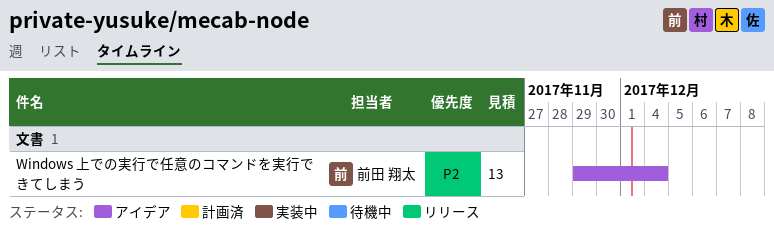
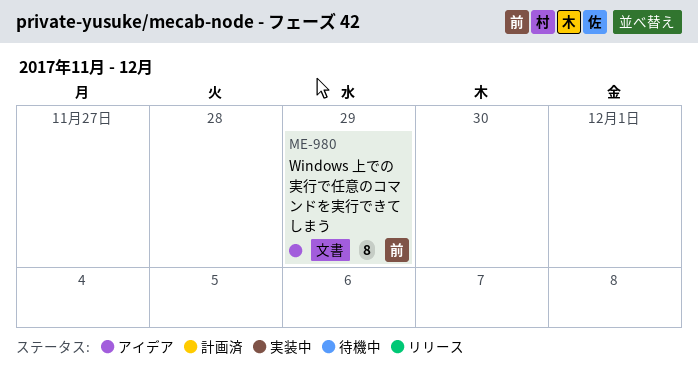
Windows 上での実行で任意のコマンドを実行できてしまう, estimate: 13 -> 8
Windows 上での実行で任意のコマンドを実行できてしまう, due: Dec 4 -> Nov 29

